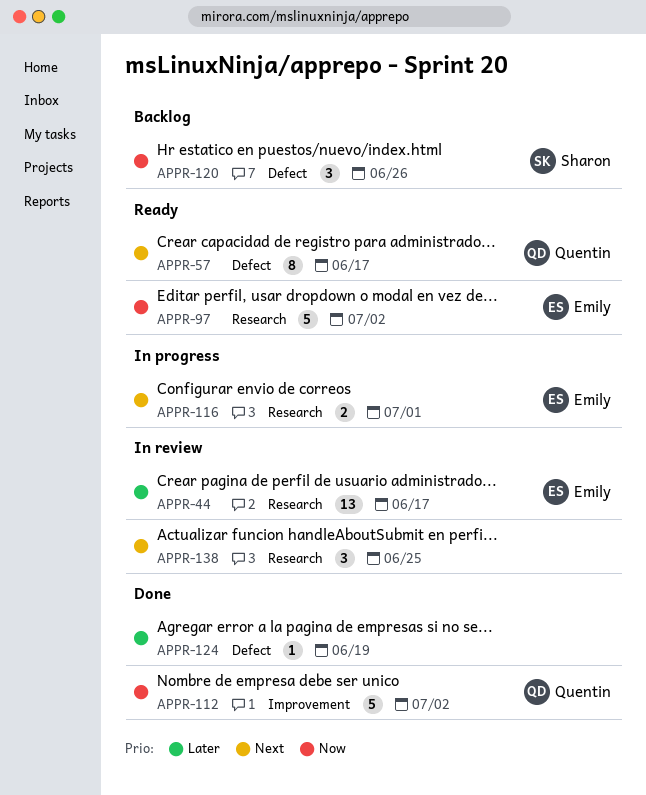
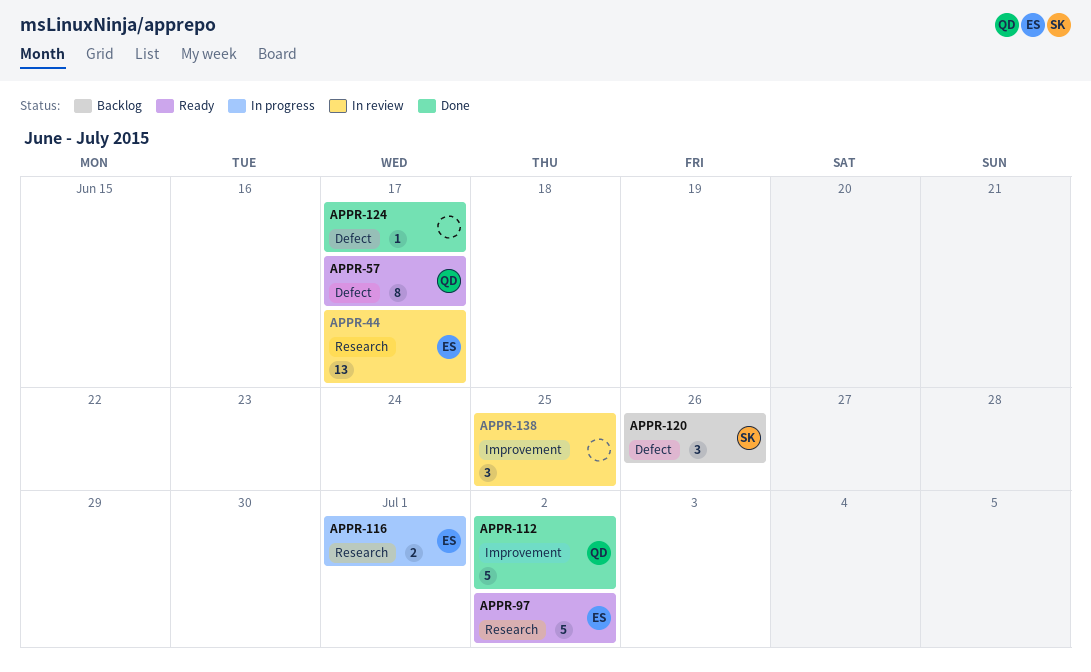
APPR-124, due: Jun 19 -> Jun 17
APPR-138, label: Research -> Improvement

